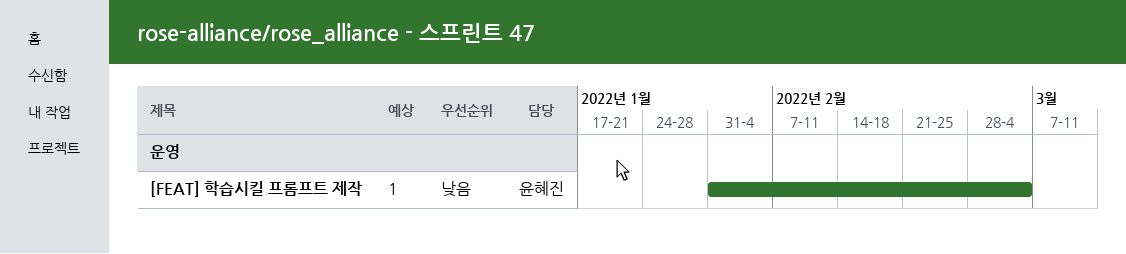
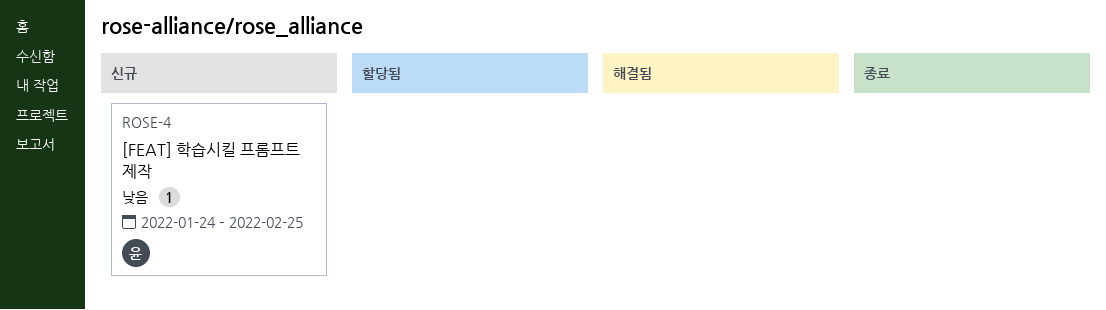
[FEAT] 학습시킬 프롬프트 제작, start: Jan 31 -> Jan 24
[FEAT] 학습시킬 프롬프트 제작, due: Mar 4 -> Feb 25

